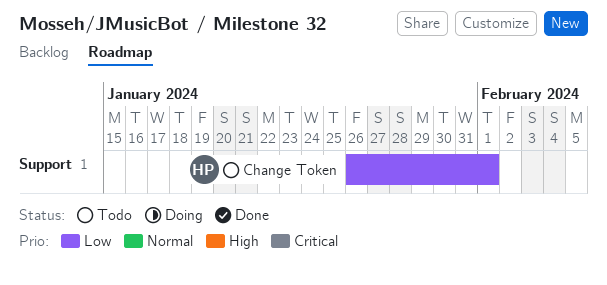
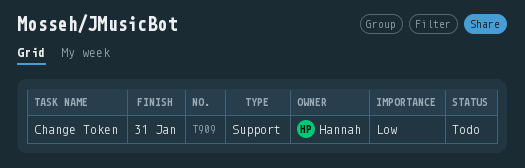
Change Token, due: Feb 1 -> Jan 31

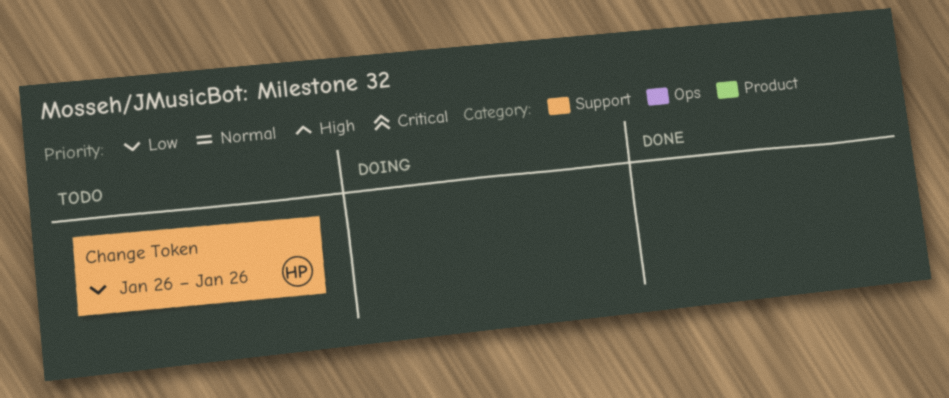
Change Token, due: Jan 31 -> Jan 26

